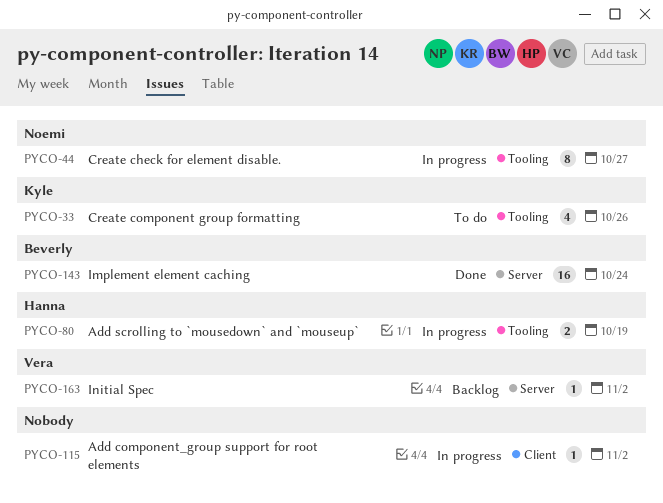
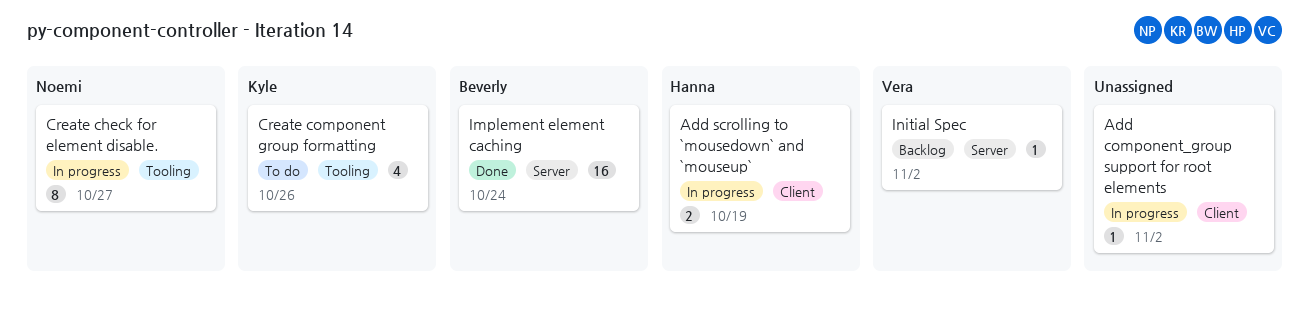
Add scrolling to `mousedown` and `mouseup`, label: Tooling -> Client

